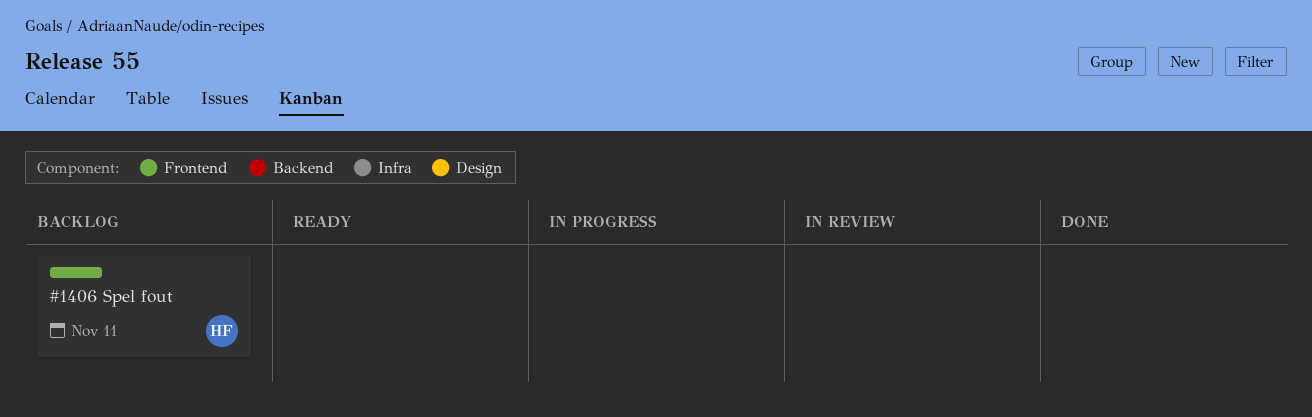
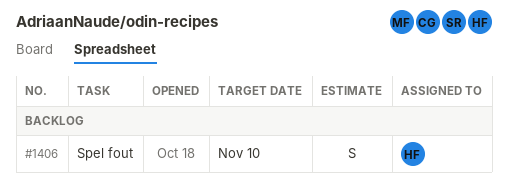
#1406, due: Nov 11 -> Nov 10

